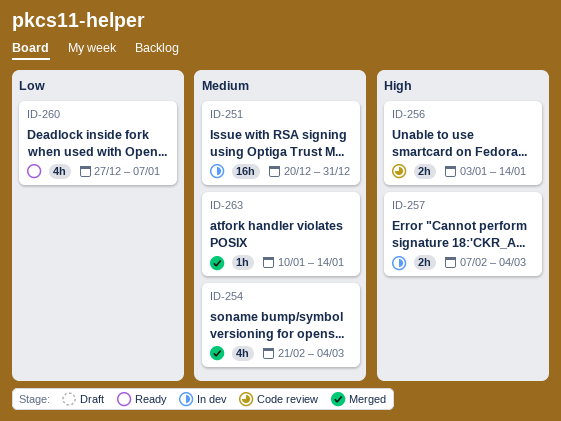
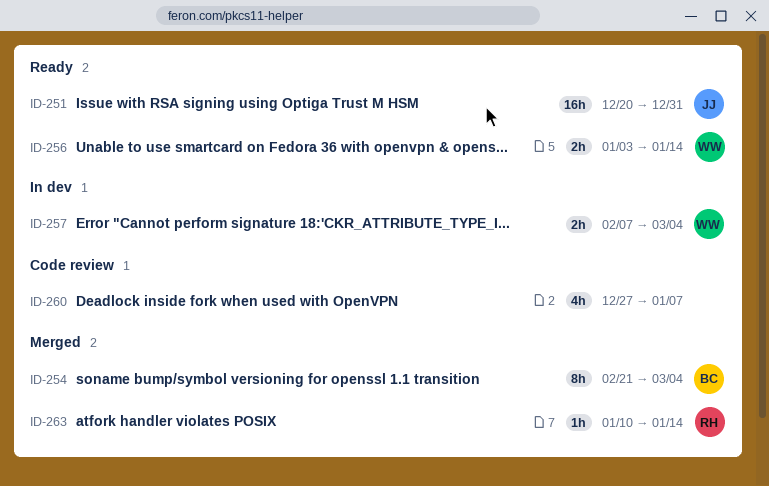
ID-251, status: In dev -> Ready
ID-254, estimate: 4h -> 8h
ID-256, status: Code review -> Ready
ID-260, status: Ready -> Code review

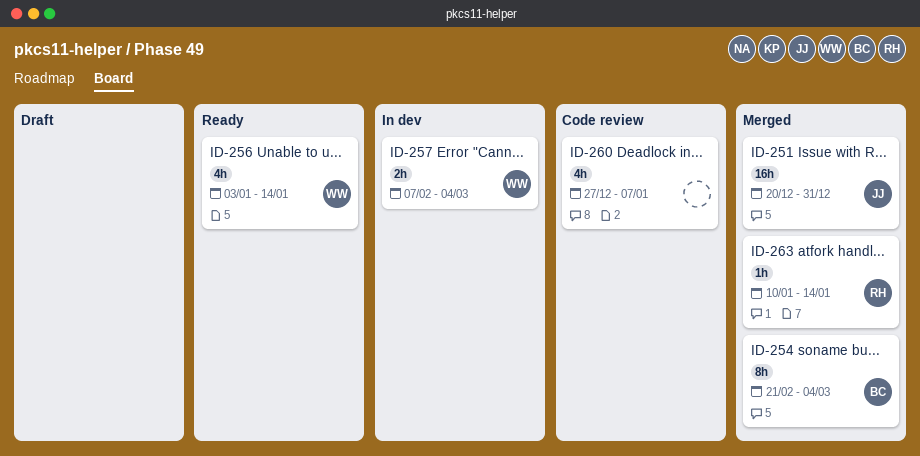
ID-251, status: Ready -> Merged
ID-256, estimate: 2h -> 4h

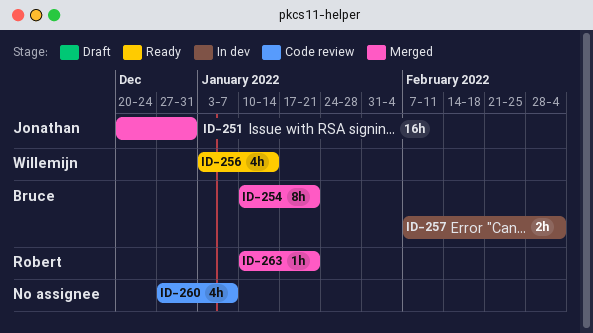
ID-254, start: Feb 21 -> Jan 10
ID-254, due: Mar 4 -> Jan 21
ID-257, owner: Willemijn -> Bruce
ID-263, due: Jan 14 -> Jan 21

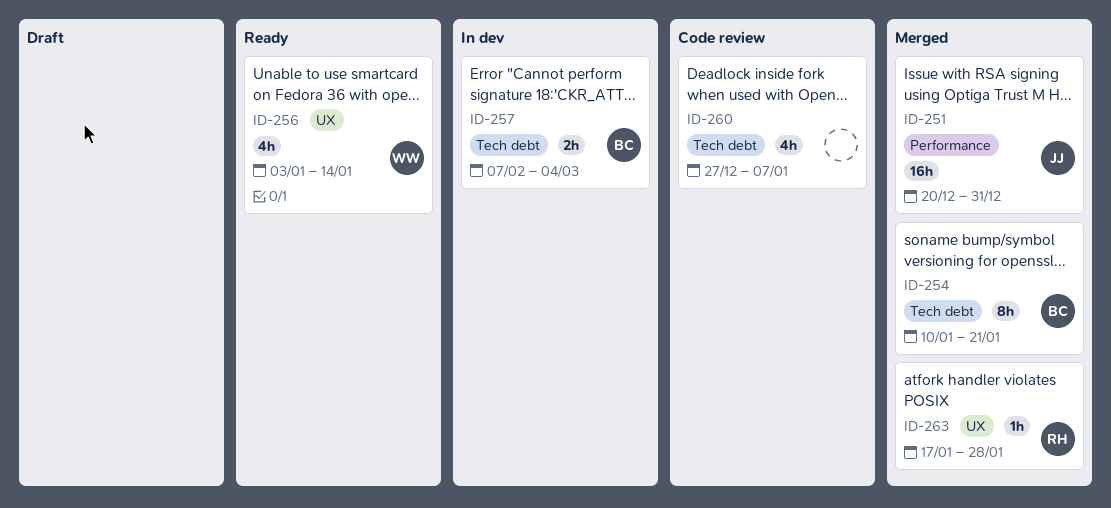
ID-263, start: Jan 10 -> Jan 17
ID-263, due: Jan 21 -> Jan 28

